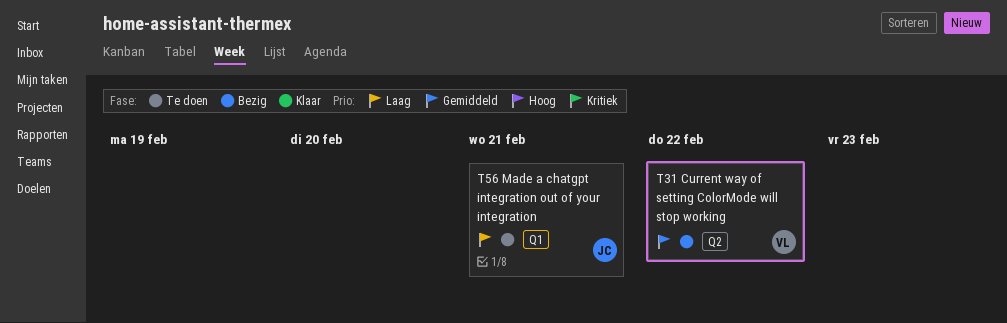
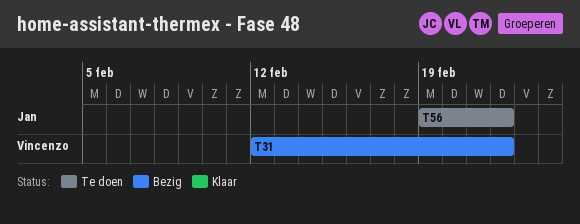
T56, due: Feb 21 -> Feb 22

